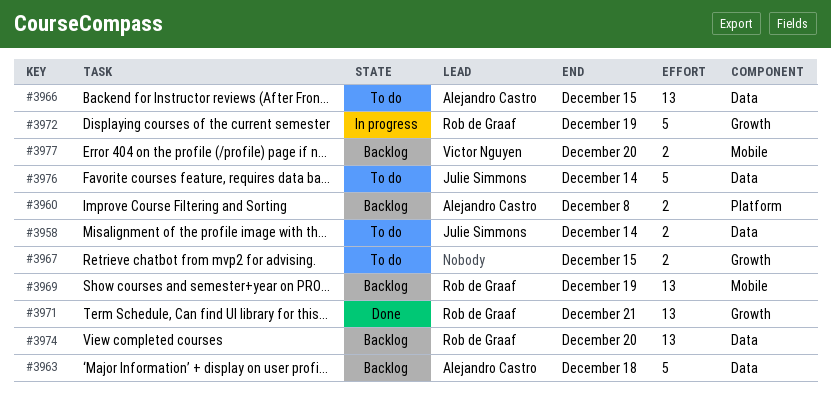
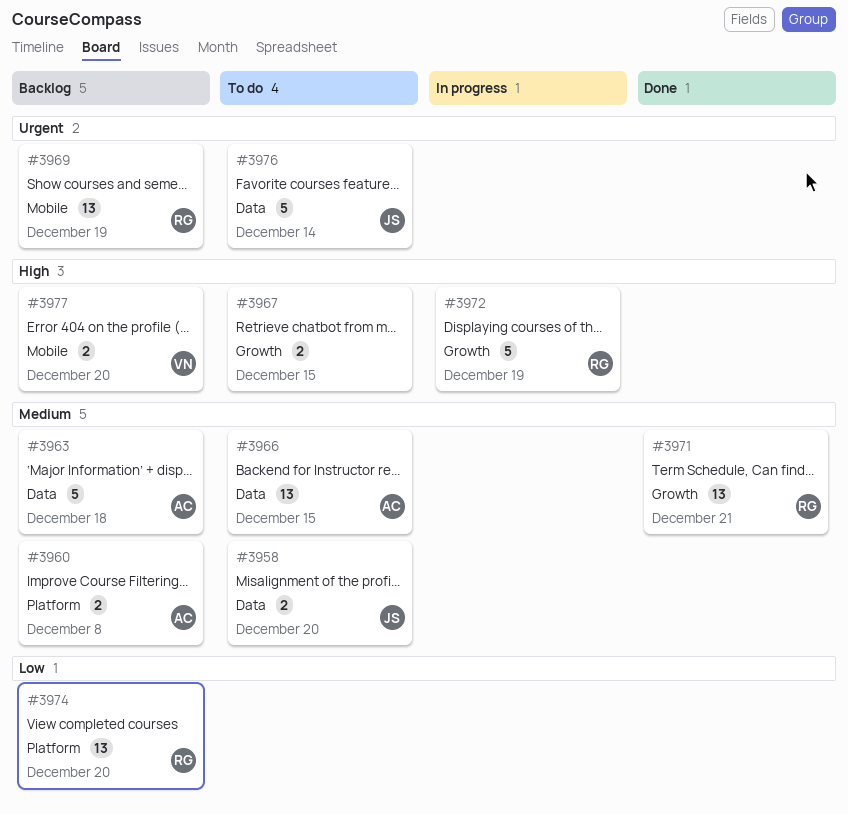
#3958, due: Dec 14 -> Dec 20
#3974, label: Data -> Platform

